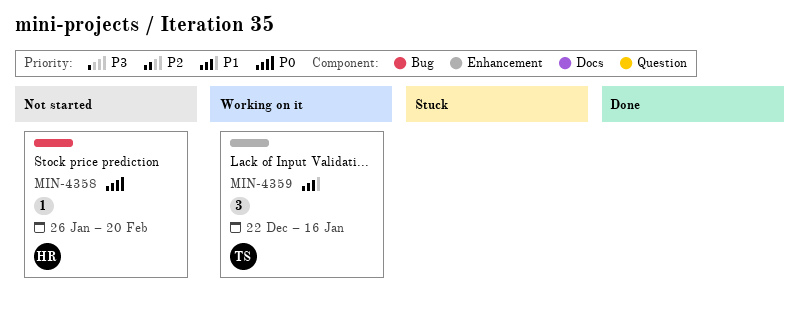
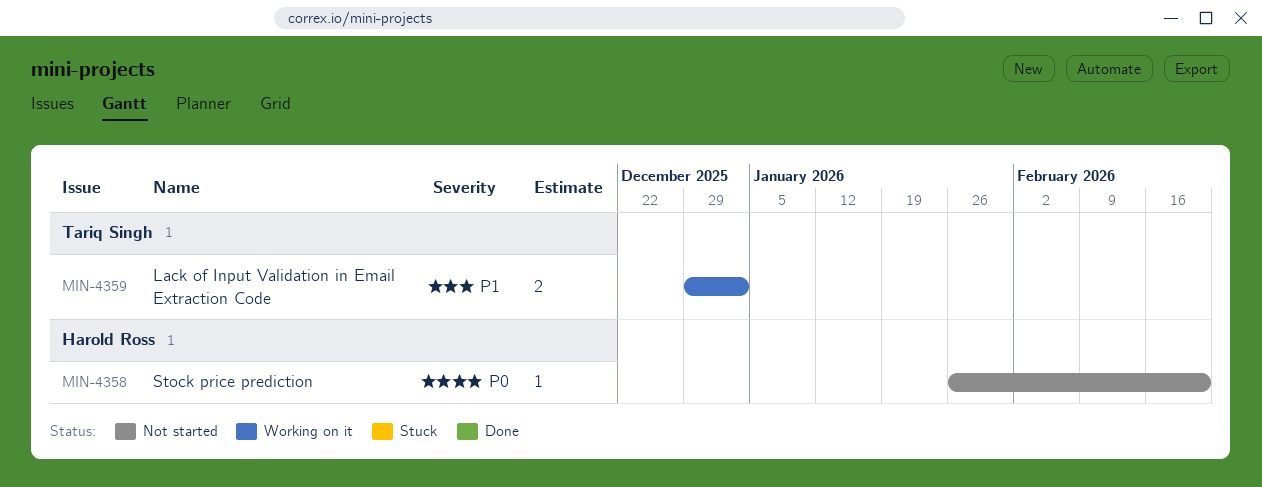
MIN-4359, estimate: 3 -> 2
MIN-4359, start: Dec 22 -> Dec 29
MIN-4359, due: Jan 16 -> Jan 2

